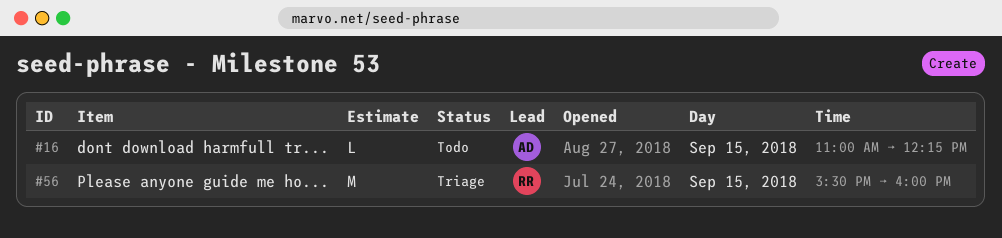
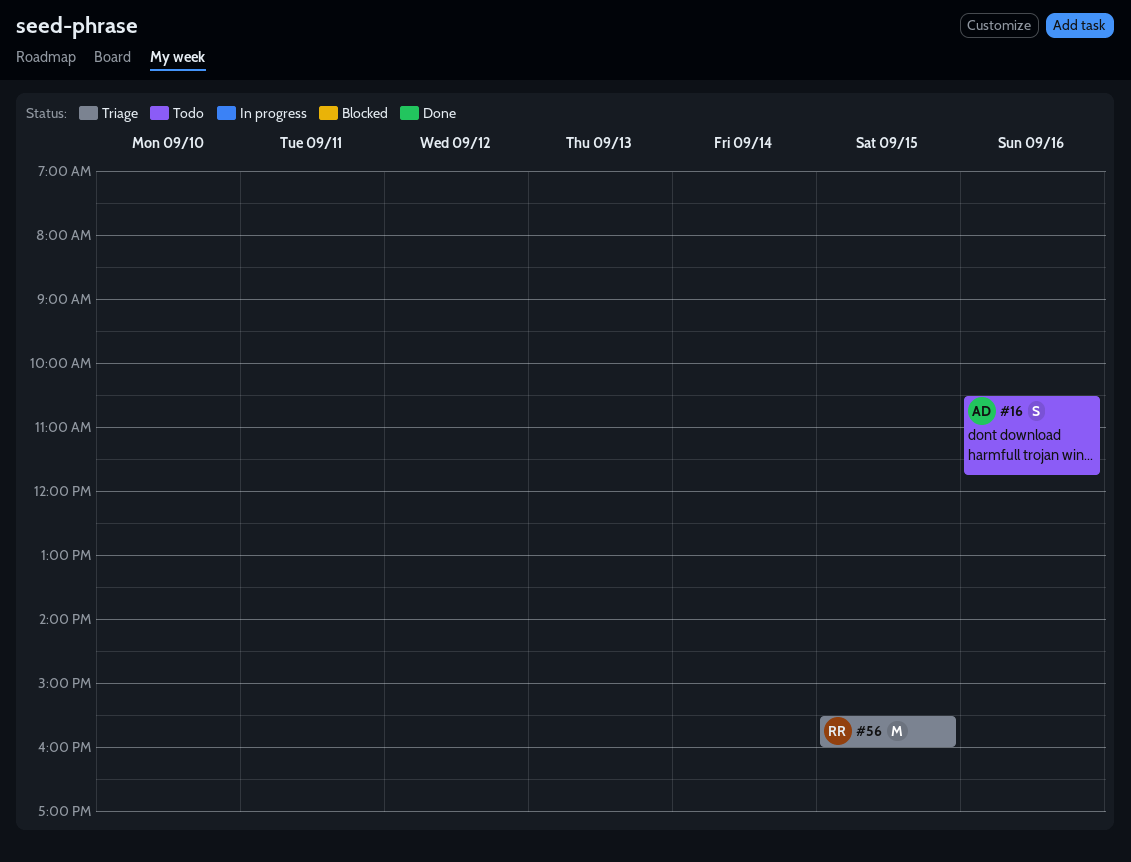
#16, estimate: L -> S
#16, day: Sep 15 -> Sep 16
#16, begins: 11:00 -> 10:30
#16, ends: 12:15 -> 11:45

